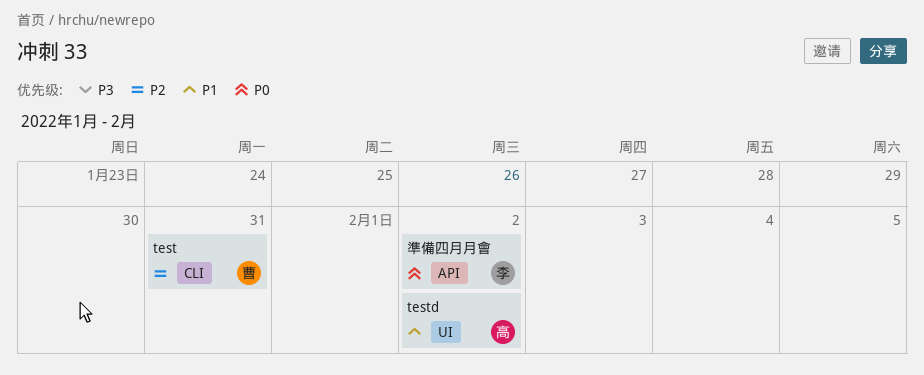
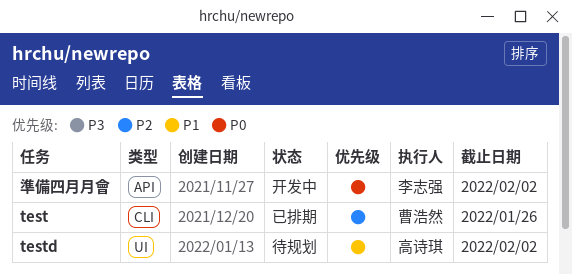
test, due: Jan 31 -> Jan 26

